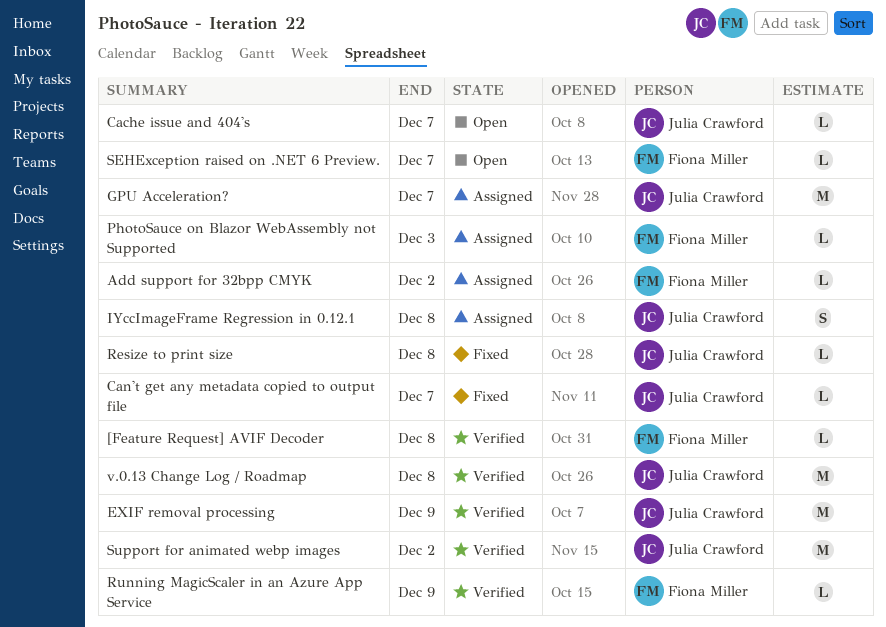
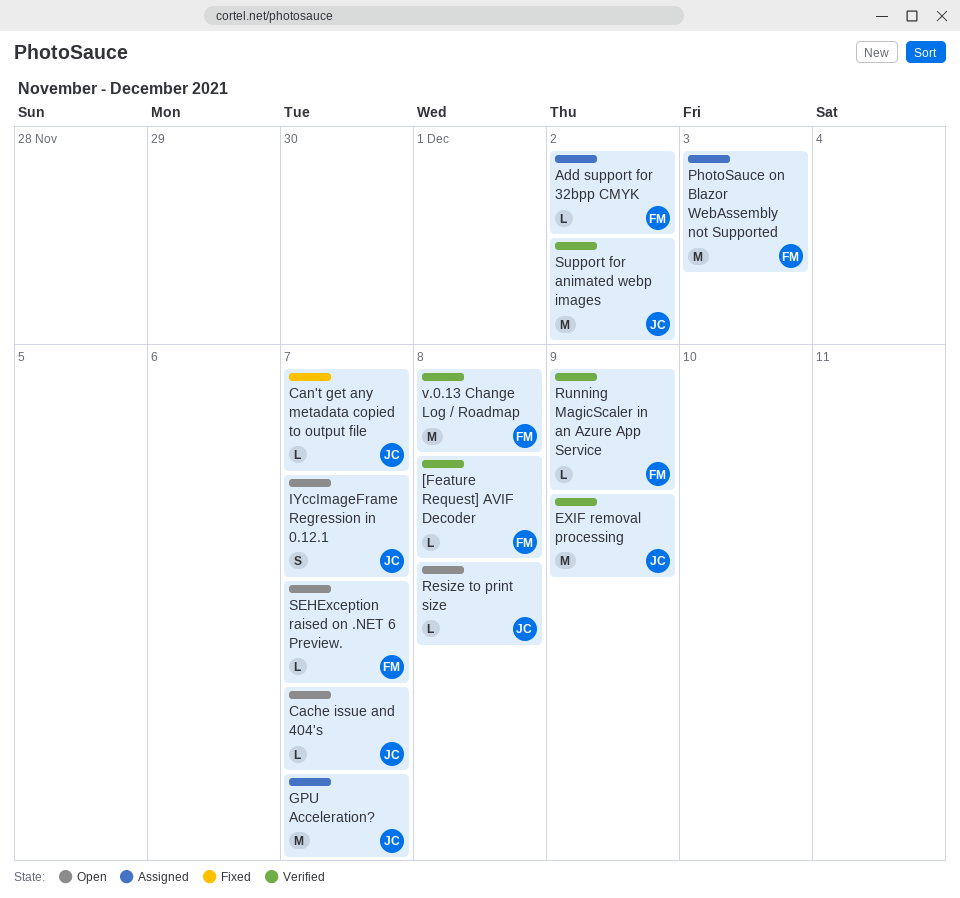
IYccImageFrame Regression in 0.12.1, status: Assigned -> Open
IYccImageFrame Regression in 0.12.1, due: Dec 8 -> Dec 7
PhotoSauce on Blazor WebAssembly not Supported, estimate: L -> M
Resize to print size, status: Fixed -> Open
v.0.13 Change Log / Roadmap, owner: Julia Crawford -> Fiona Miller

